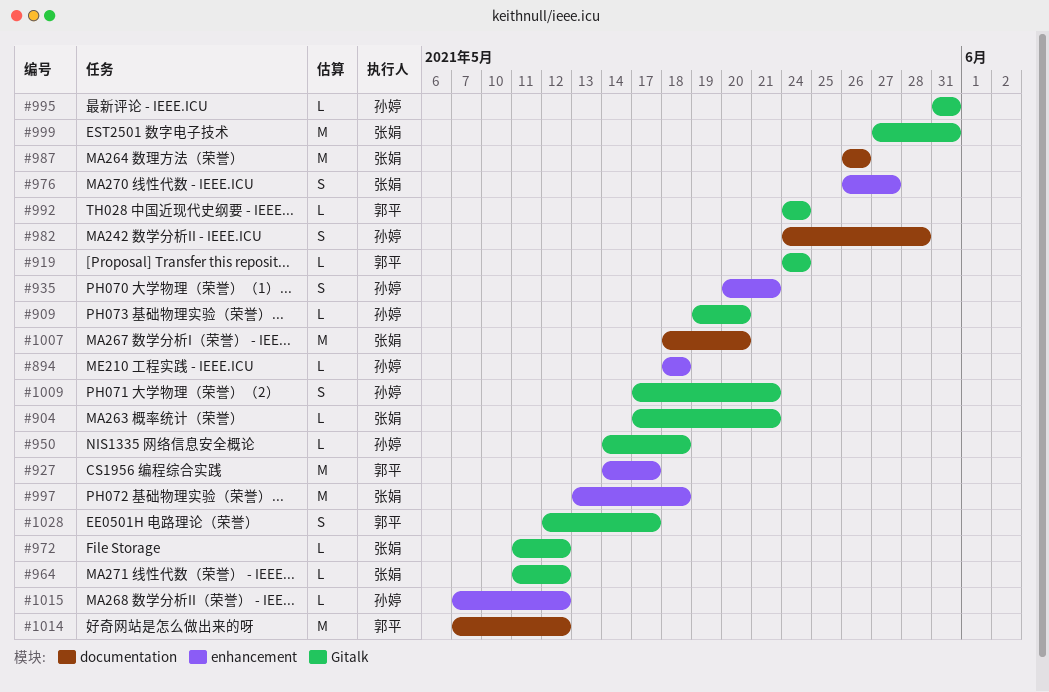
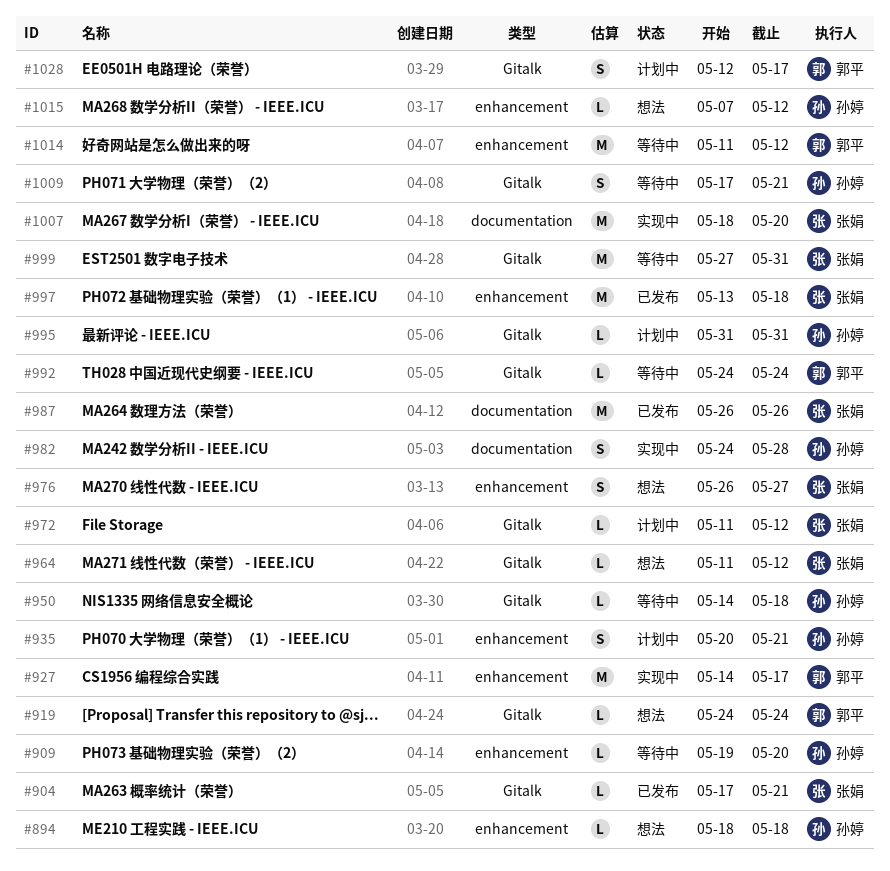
#909, label: Gitalk -> enhancement
#1014, label: documentation -> enhancement
#1014, start: May 7 -> May 11

